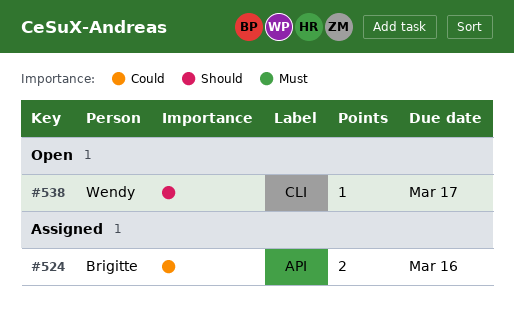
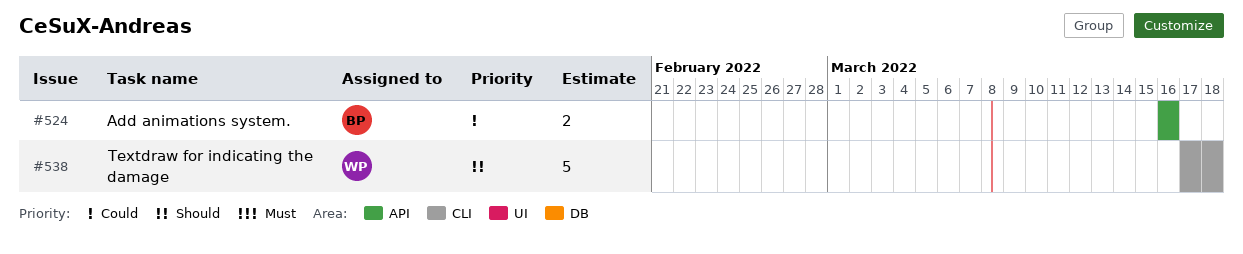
#538, estimate: 1 -> 5
#538, due: Mar 17 -> Mar 18

